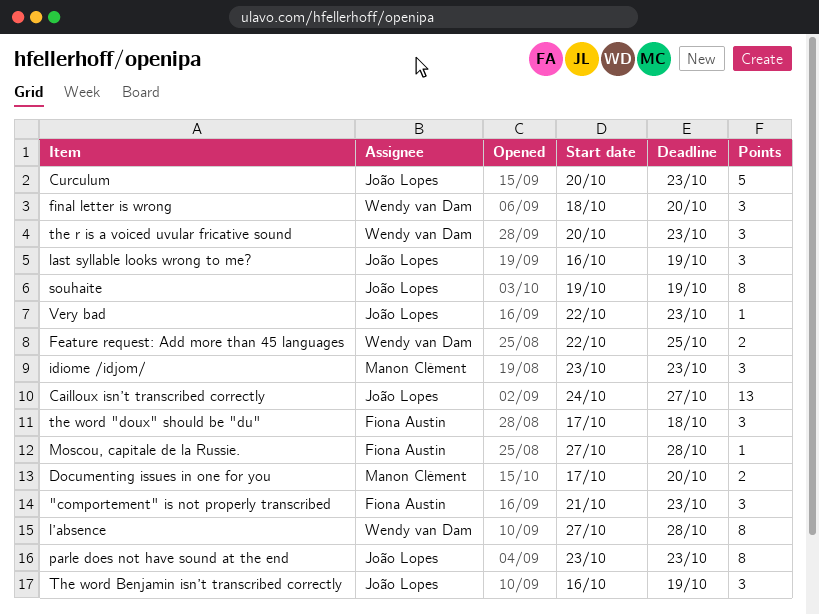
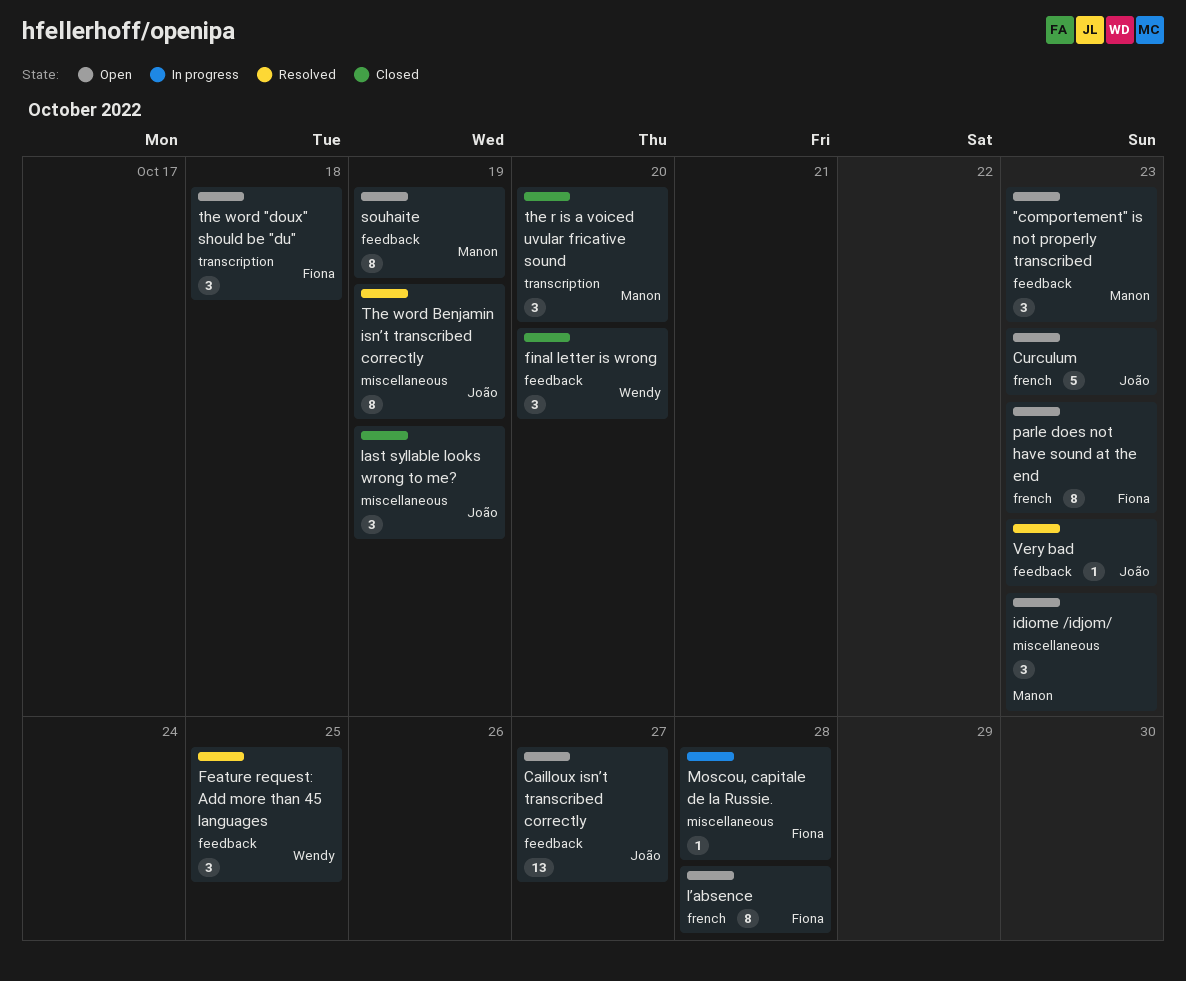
"comportement" is not properly transcribed, owner: Fiona Austin -> Manon Clément
Documenting issues in one for you: present -> none
Feature request: Add more than 45 languages, estimate: 2 -> 3
l’absence, owner: Wendy van Dam -> Fiona Austin
parle does not have sound at the end, owner: João Lopes -> Fiona Austin
souhaite, owner: João Lopes -> Manon Clément
the r is a voiced uvular fricative sound, owner: Wendy van Dam -> Manon Clément
the r is a voiced uvular fricative sound, due: Oct 23 -> Oct 20
The word Benjamin isn’t transcribed correctly, estimate: 3 -> 8

